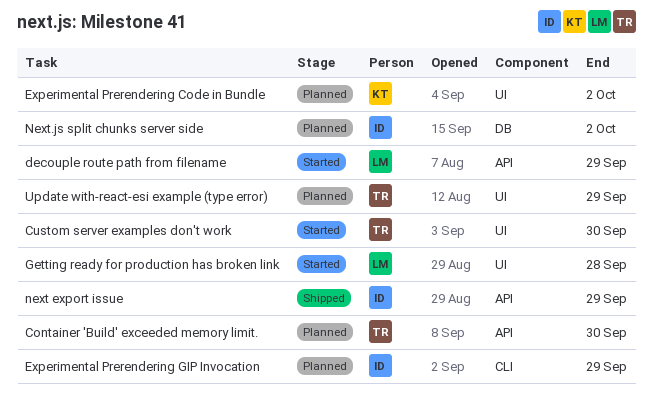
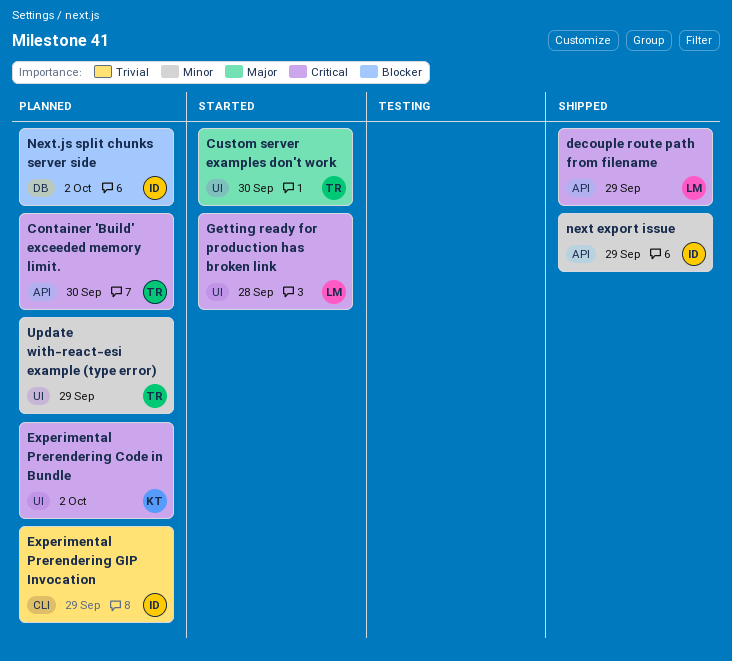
decouple route path from filename, status: Started -> Shipped

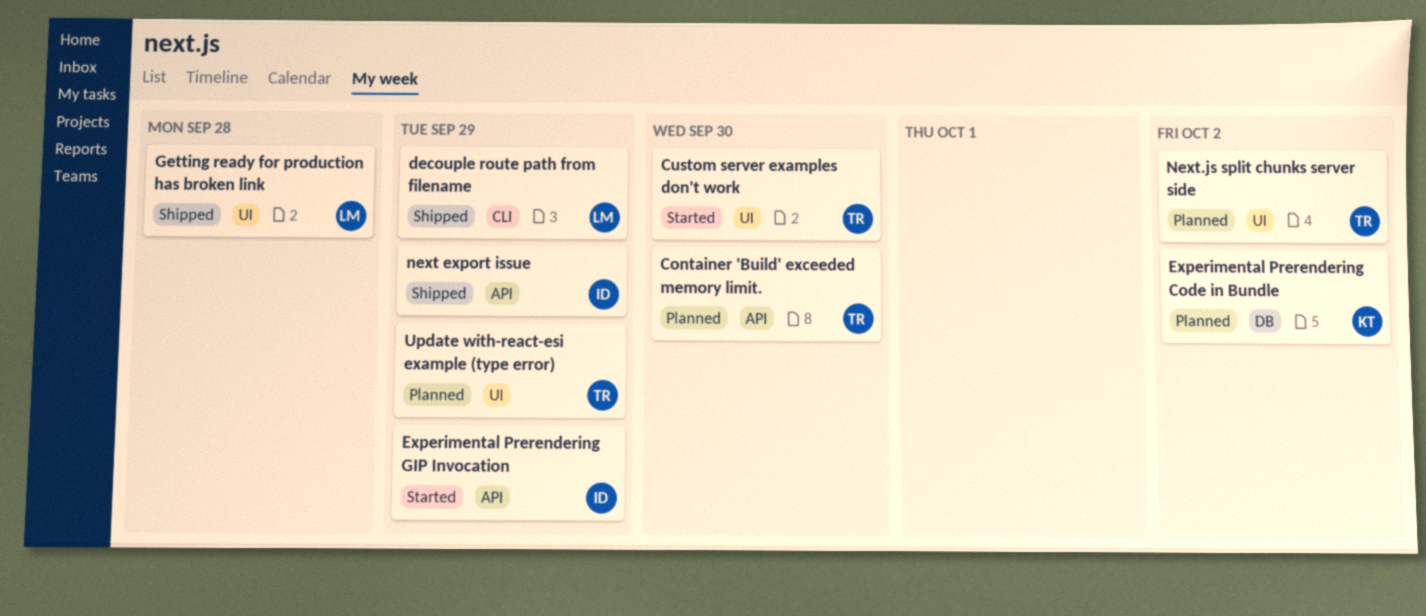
decouple route path from filename, label: API -> CLI
Experimental Prerendering Code in Bundle, label: UI -> DB
Experimental Prerendering GIP Invocation, status: Planned -> Started
Experimental Prerendering GIP Invocation, label: CLI -> API
Getting ready for production has broken link, status: Started -> Shipped
Next.js split chunks server side, owner: ID -> TR
Next.js split chunks server side, label: DB -> UI

